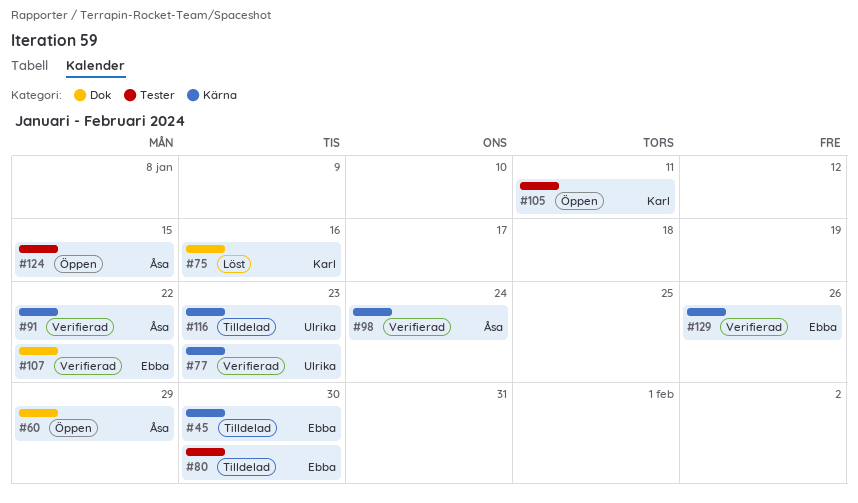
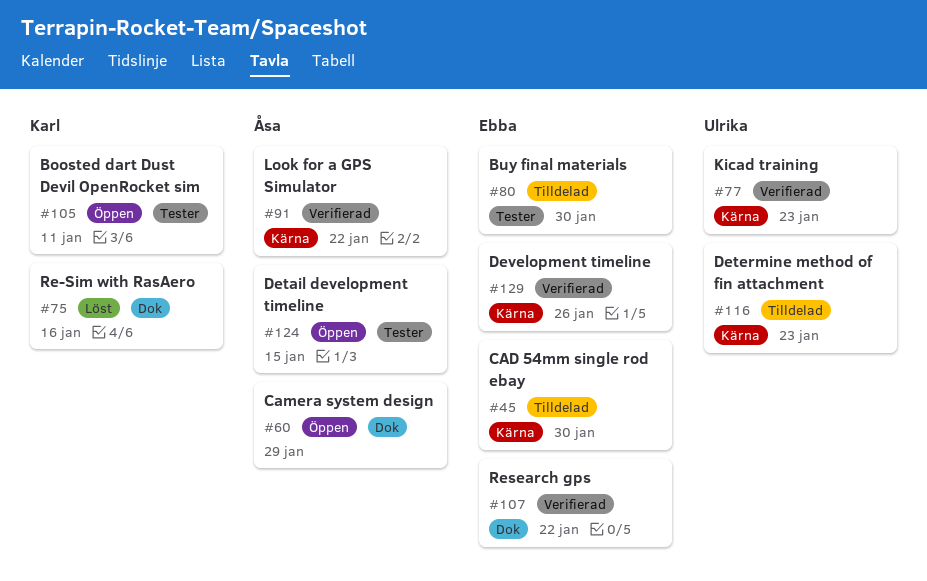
#98: present -> none

